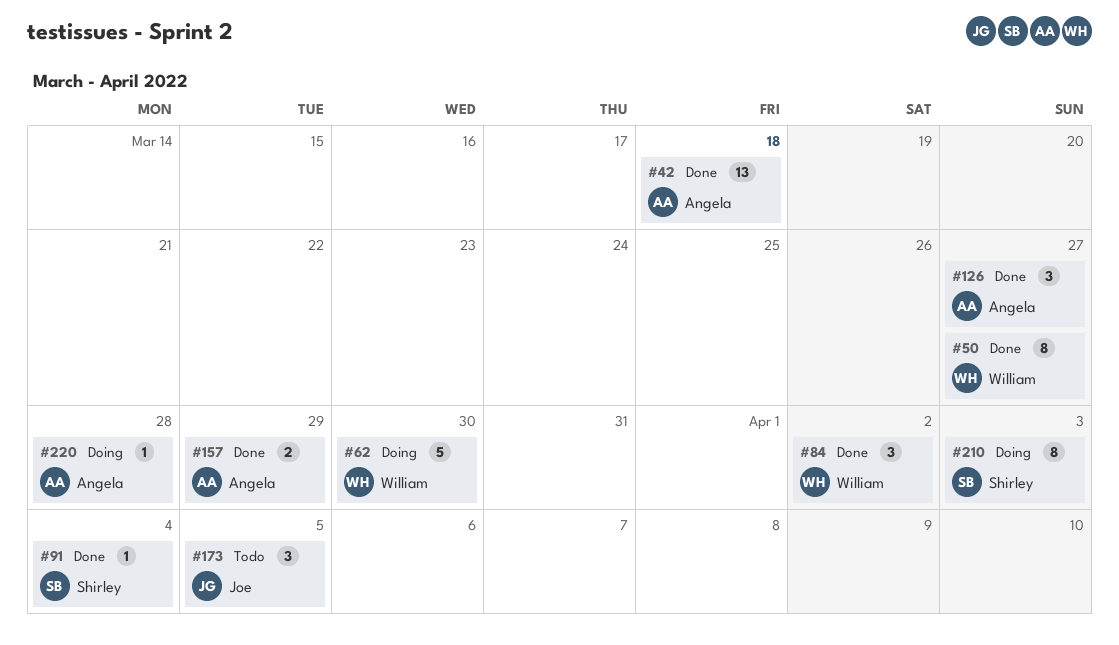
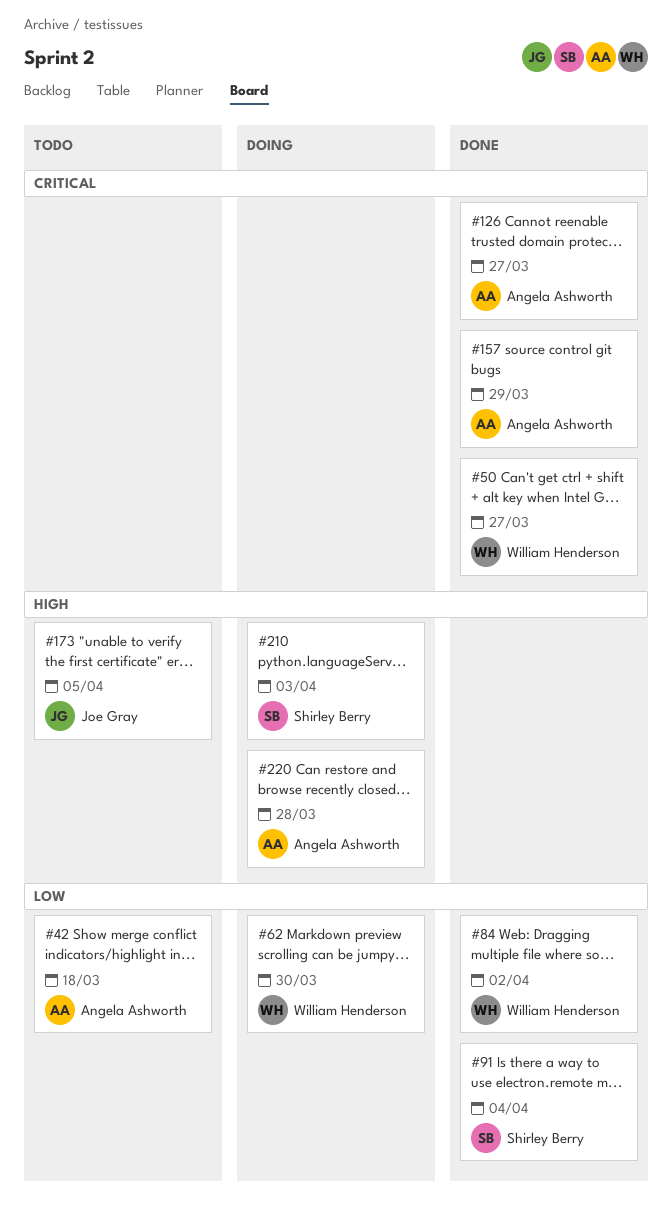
#42, status: Done -> Todo

